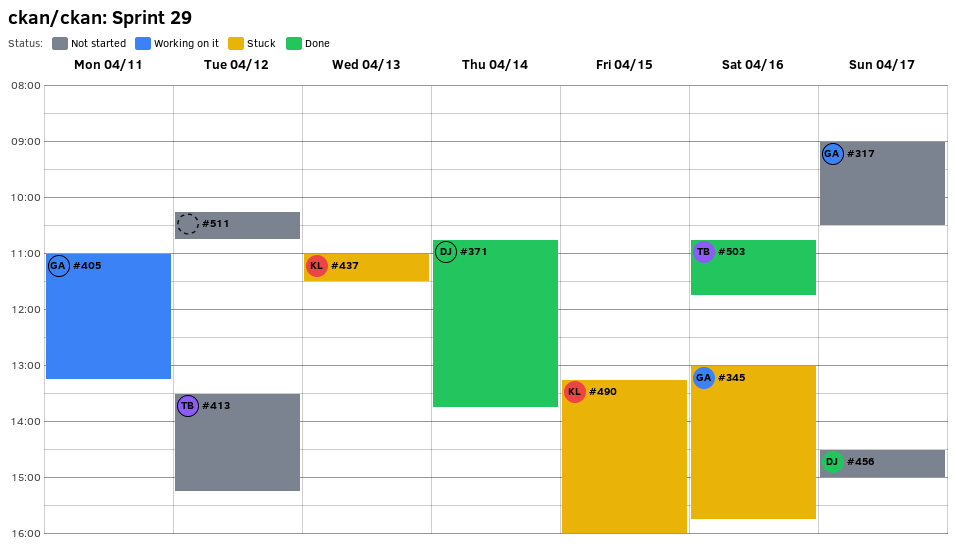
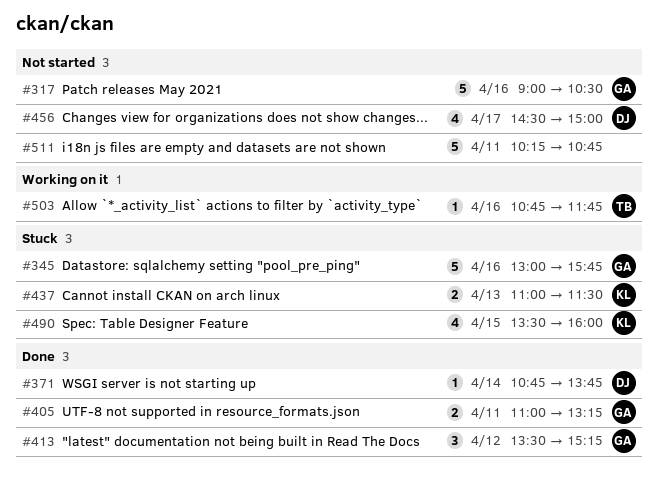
#317, day: Apr 17 -> Apr 16
#405, status: Working on it -> Done
#413, status: Not started -> Done
#413, owner: TB -> GA
#490, begins: 13:15 -> 13:30
#503, status: Done -> Working on it
#511, day: Apr 12 -> Apr 11

